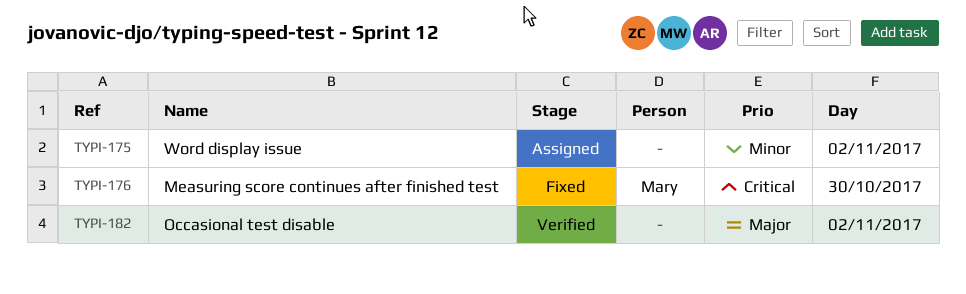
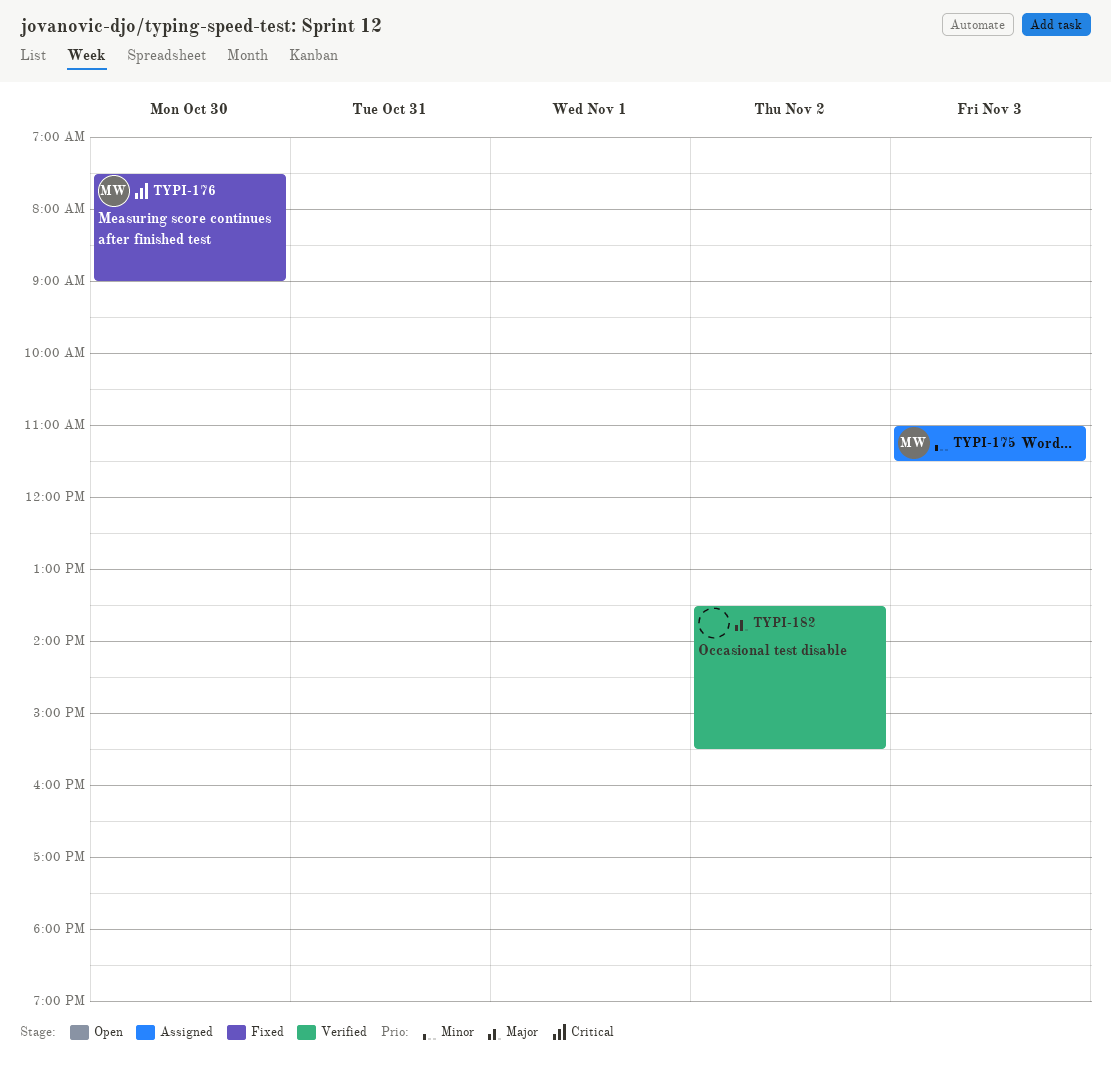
TYPI-175, owner: none -> Mary
TYPI-175, day: Nov 2 -> Nov 3

